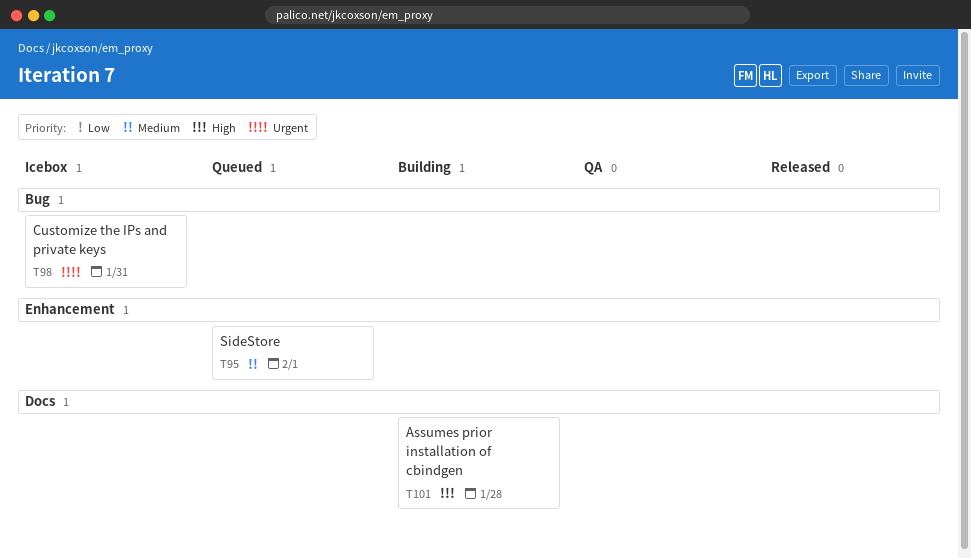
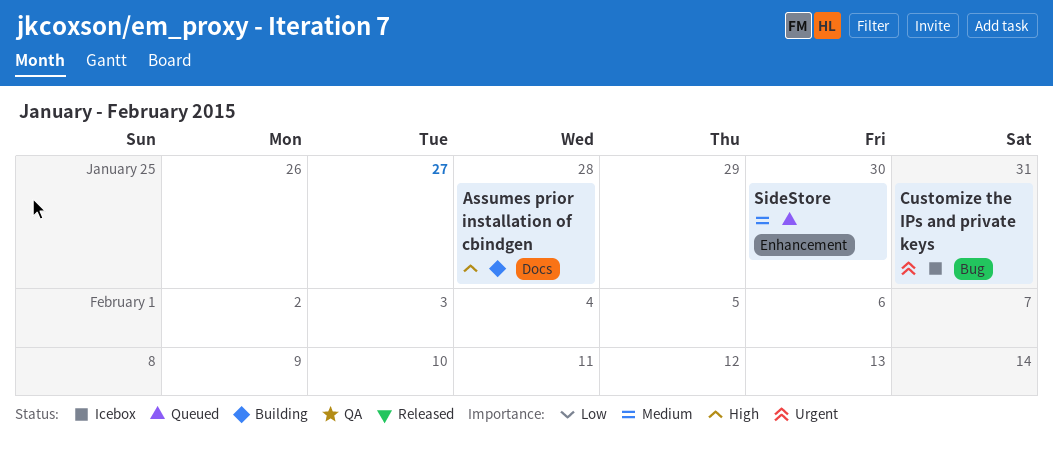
SideStore, due: Feb 1 -> Jan 30

